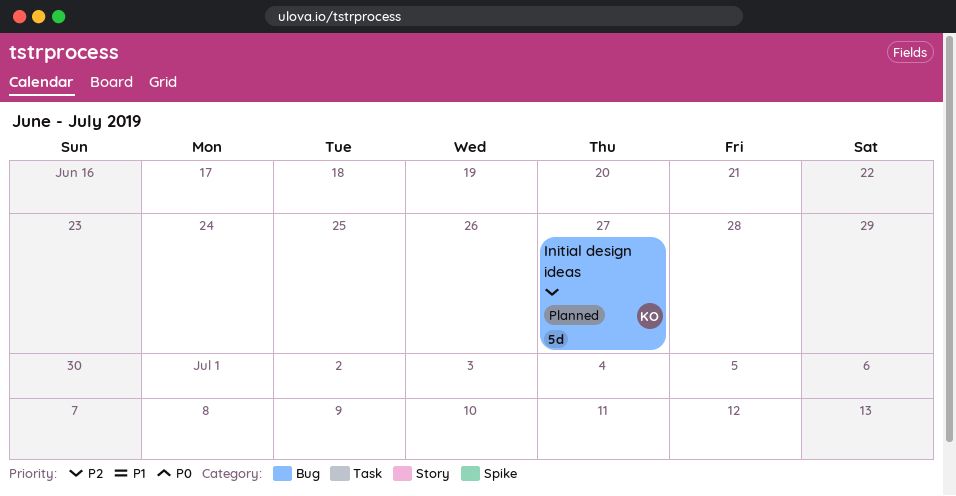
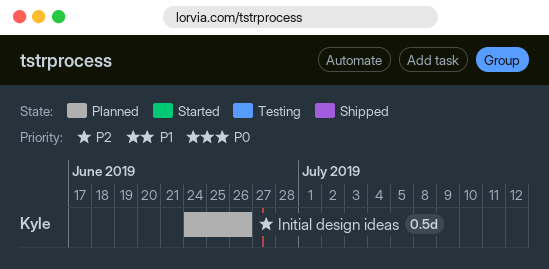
Initial design ideas, estimate: 5d -> 0.5d
Initial design ideas, due: Jun 27 -> Jun 26

